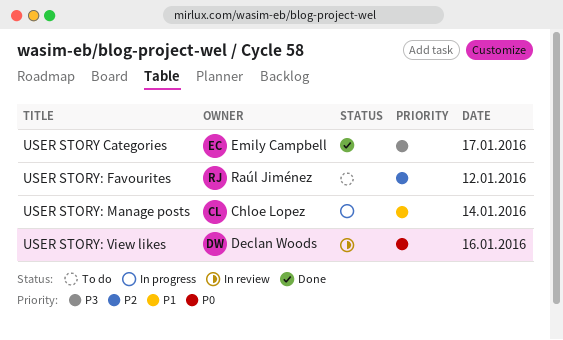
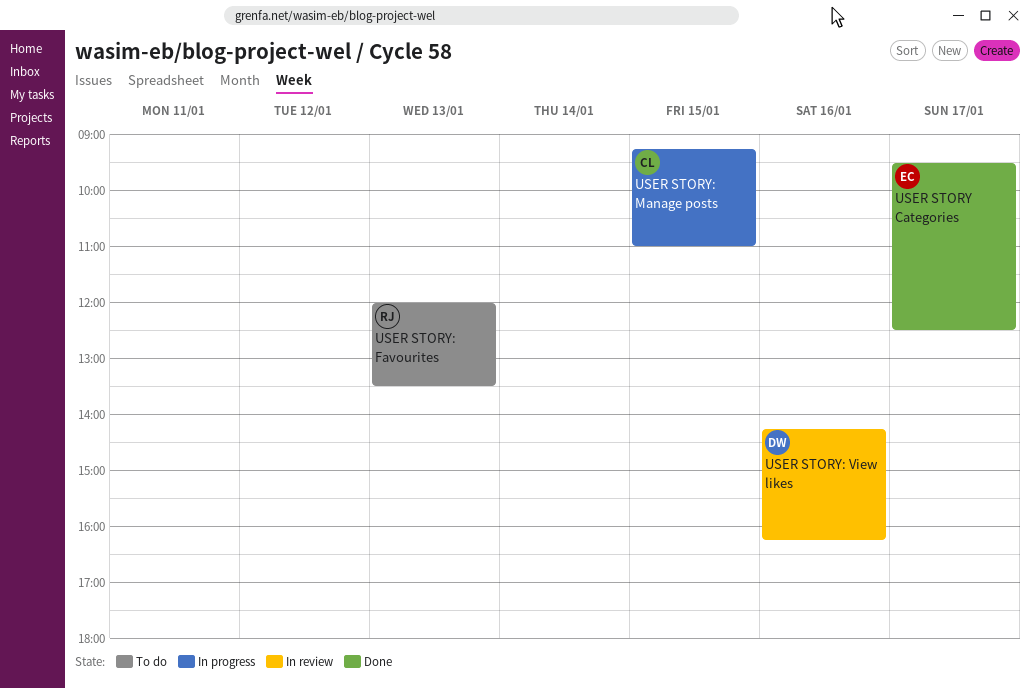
USER STORY: Favourites, day: Jan 12 -> Jan 13
USER STORY: Manage posts, day: Jan 14 -> Jan 15

